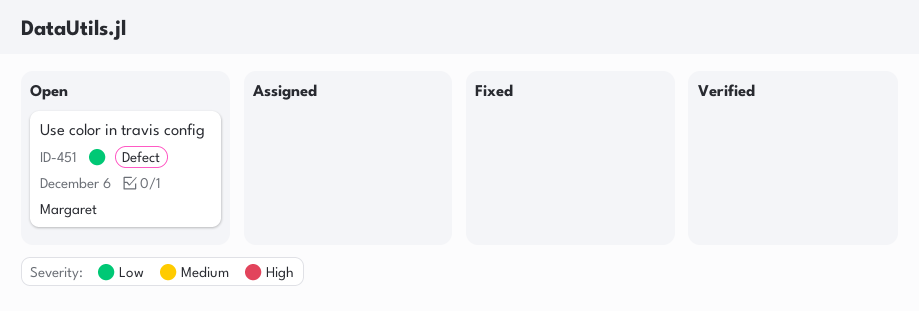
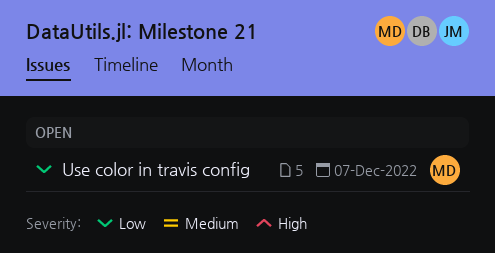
Use color in travis config, due: Dec 6 -> Dec 7

